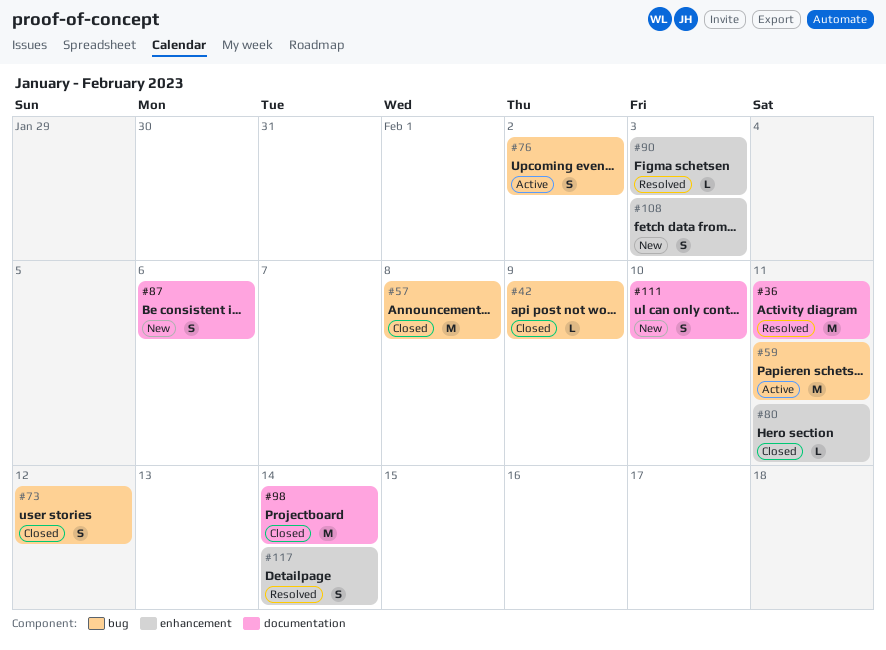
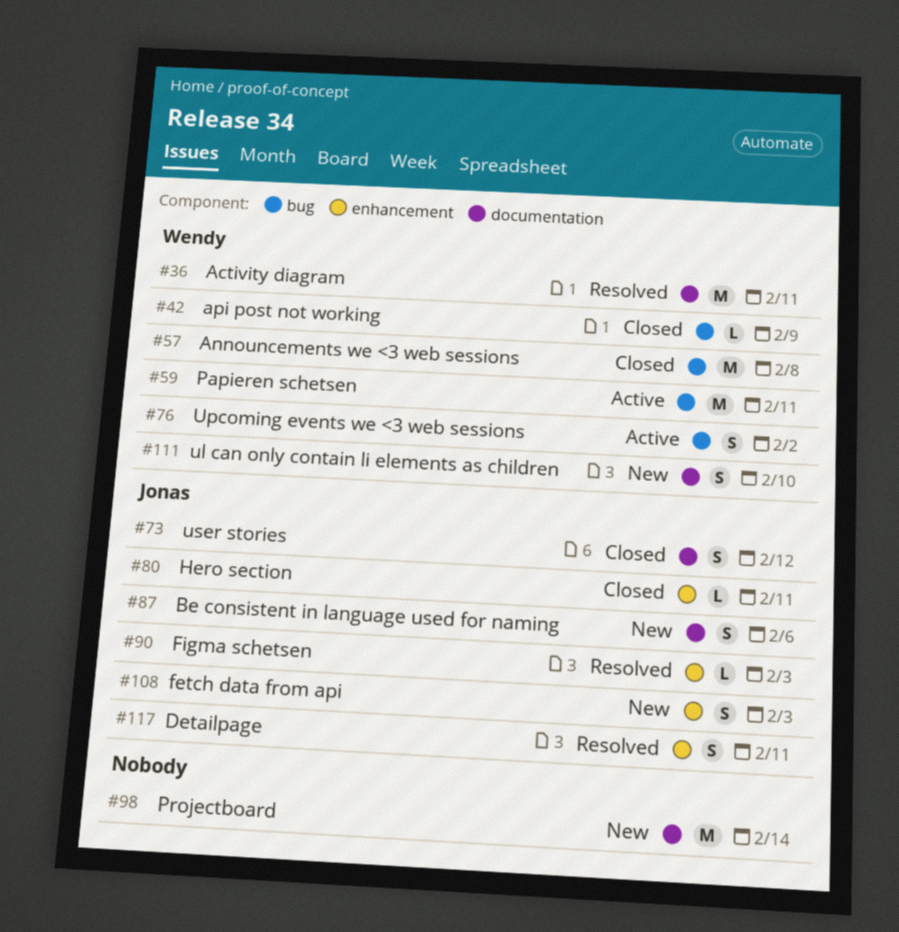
#73, label: bug -> documentation
#98, status: Closed -> New
#117, due: Feb 14 -> Feb 11

